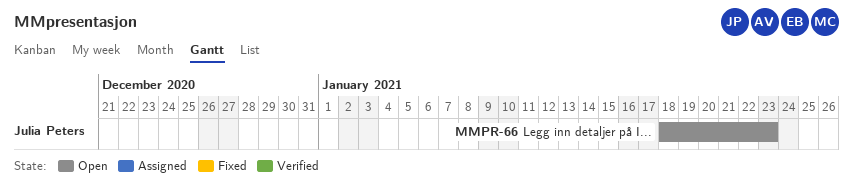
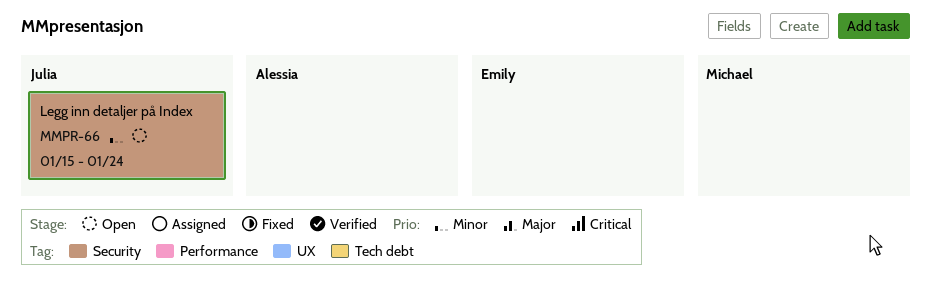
MMPR-66, start: Jan 18 -> Jan 15
MMPR-66, due: Jan 23 -> Jan 24

